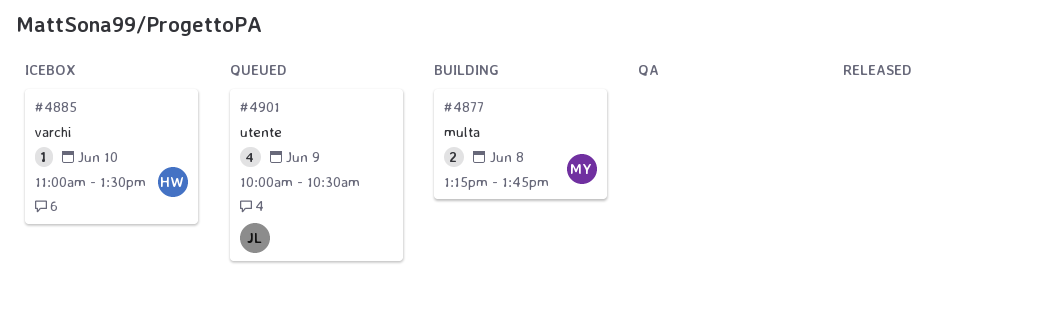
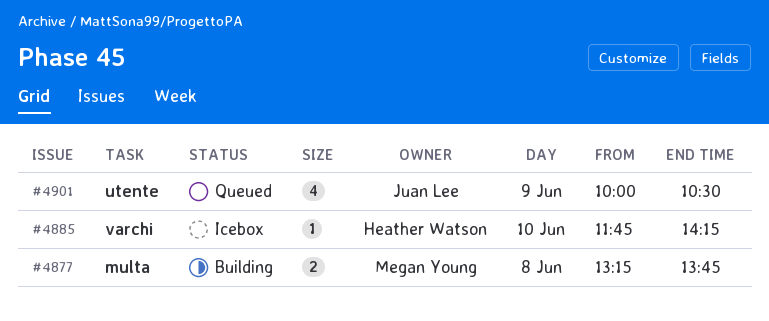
#4885, begins: 11:00 -> 11:45
#4885, ends: 13:30 -> 14:15

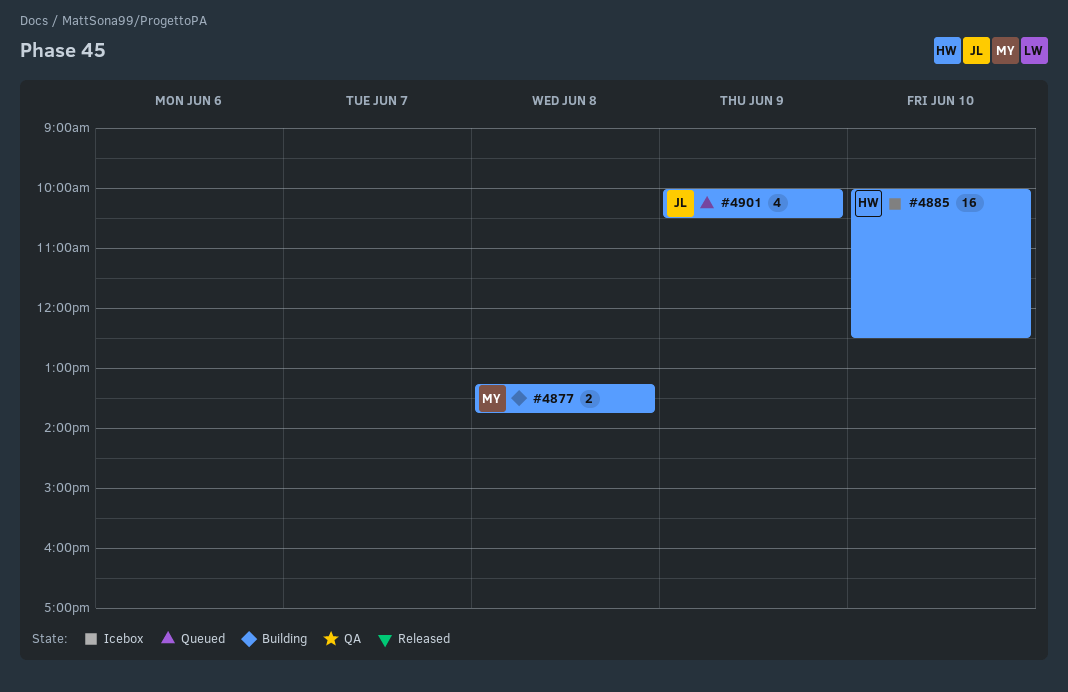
#4885, estimate: 1 -> 16
#4885, begins: 11:45 -> 10:00
#4885, ends: 14:15 -> 12:30

